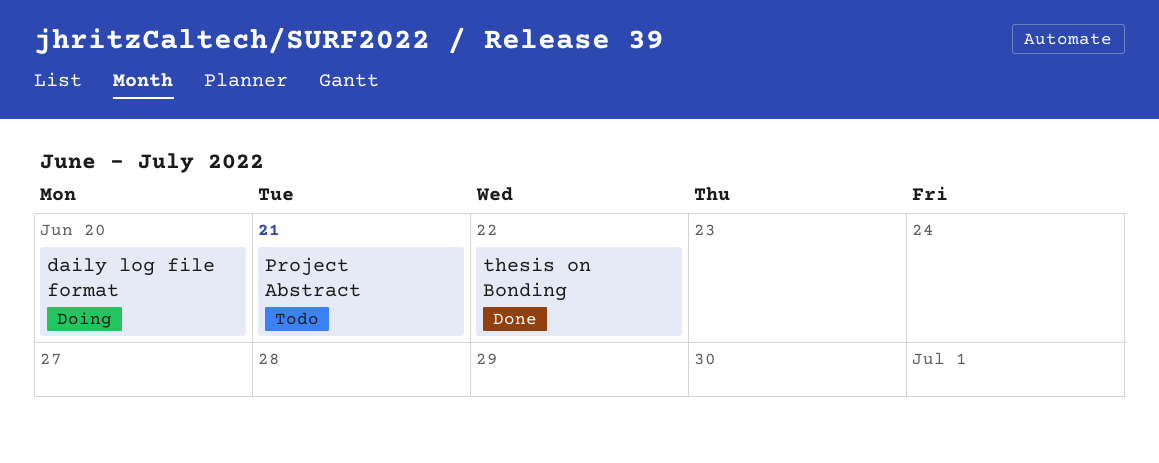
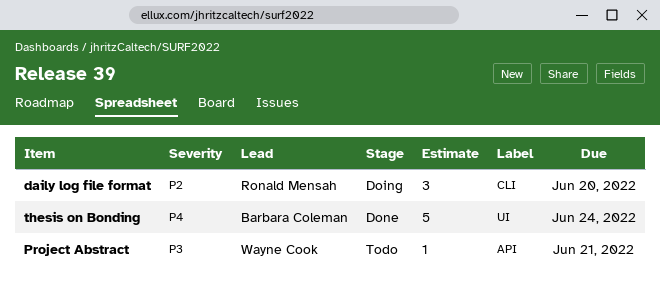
thesis on Bonding, due: Jun 22 -> Jun 24

